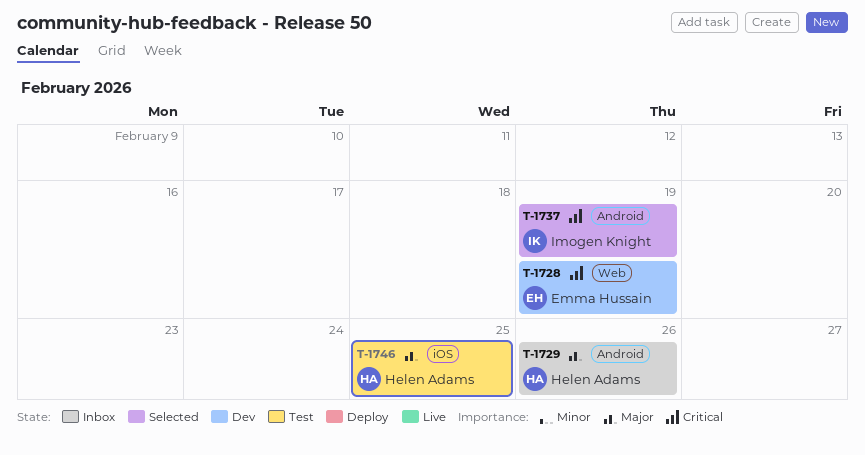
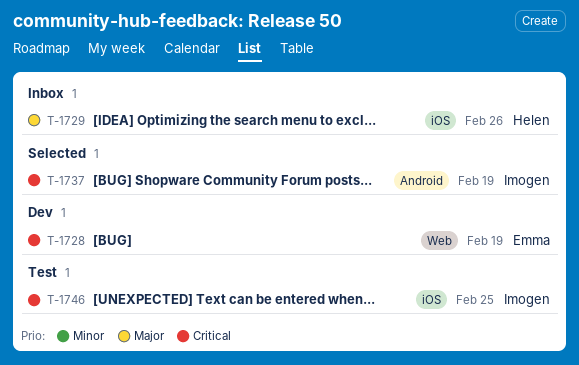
T-1729, label: Android -> iOS
T-1746, owner: Helen Adams -> Imogen Knight
T-1746, priority: Major -> Critical

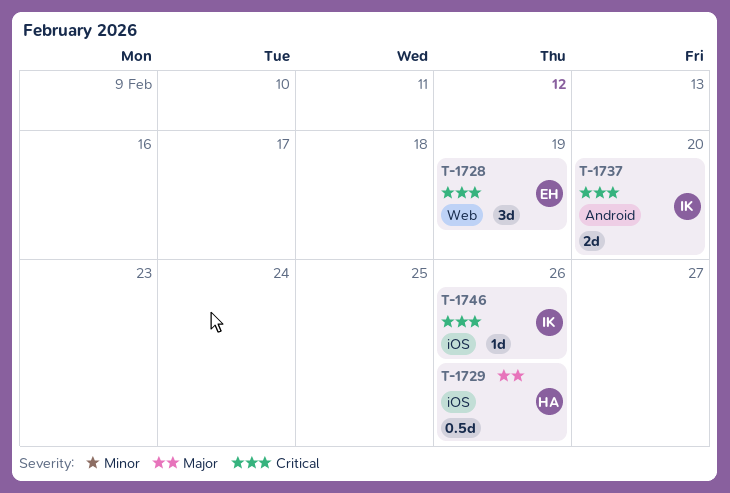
T-1737, due: Feb 19 -> Feb 20
T-1746, due: Feb 25 -> Feb 26

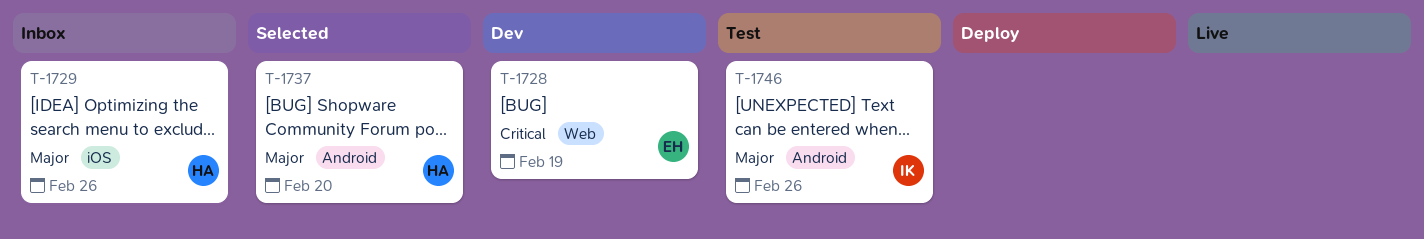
T-1737, owner: IK -> HA
T-1737, priority: Critical -> Major
T-1746, priority: Critical -> Major
T-1746, label: iOS -> Android

